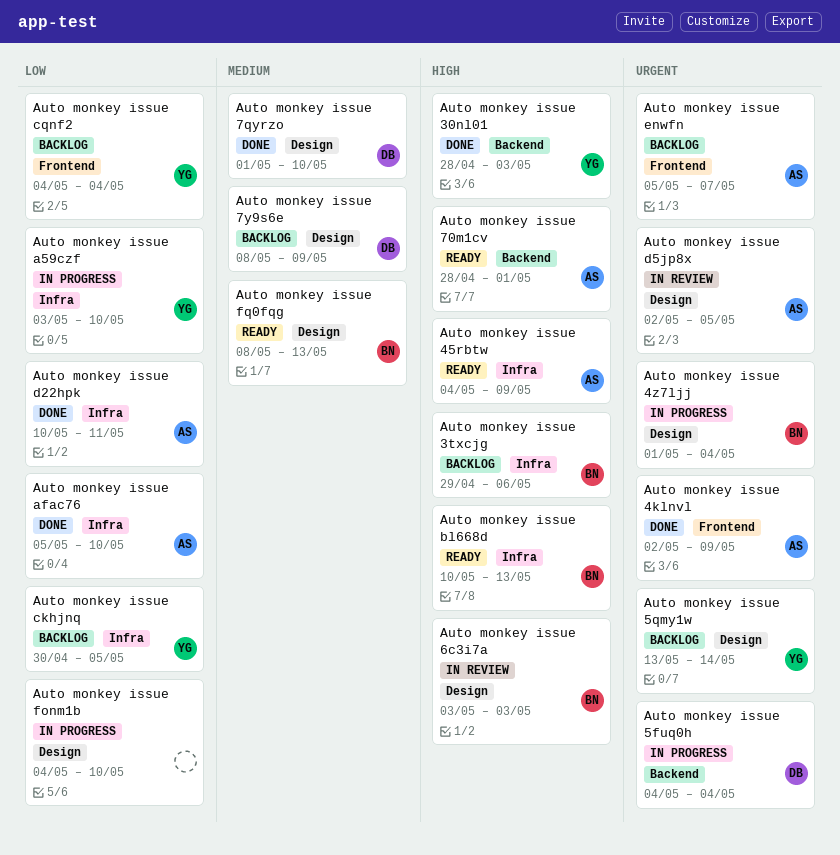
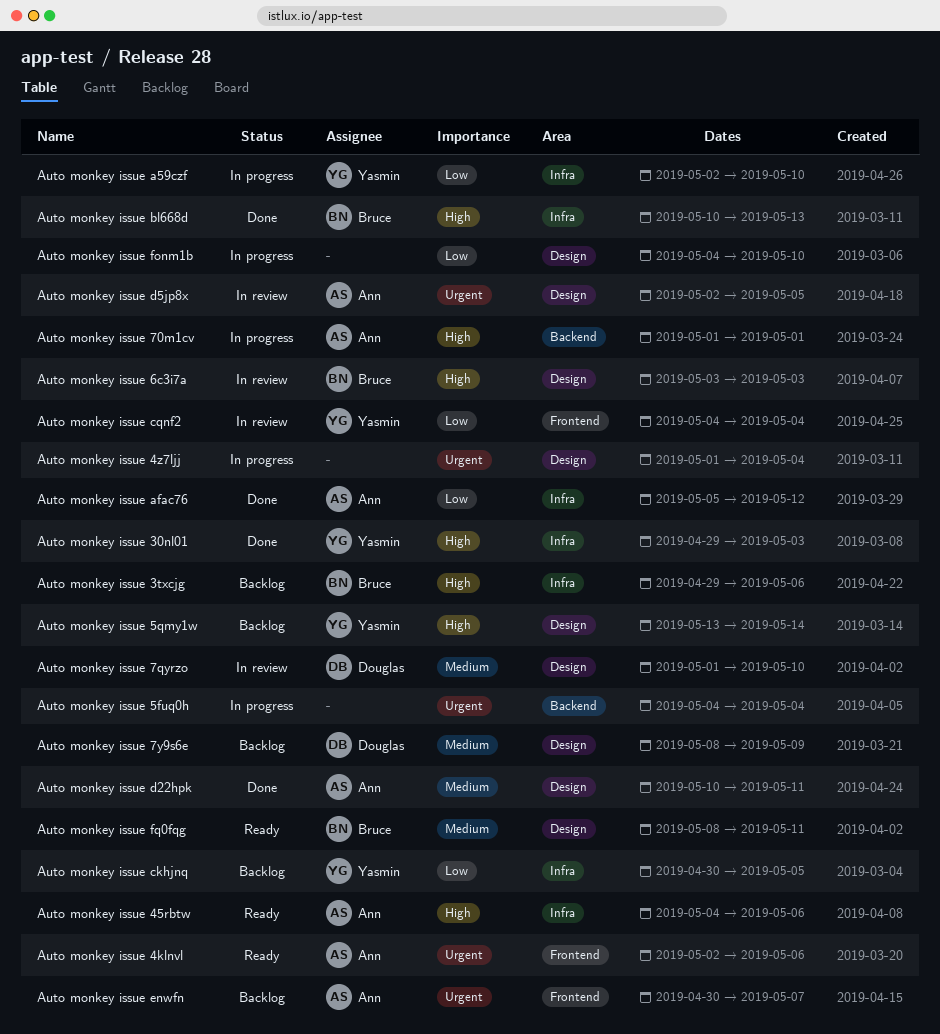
Auto monkey issue 30nl01, label: Backend -> Infra
Auto monkey issue 30nl01, start: Apr 28 -> Apr 29
Auto monkey issue 45rbtw, due: May 9 -> May 6
Auto monkey issue 4klnvl, status: Done -> Ready
Auto monkey issue 4klnvl, due: May 9 -> May 6
Auto monkey issue 4z7ljj, owner: Bruce -> none
Auto monkey issue 5fuq0h, owner: Douglas -> none
Auto monkey issue 5qmy1w, priority: Urgent -> High
Auto monkey issue 70m1cv, status: Ready -> In progress
Auto monkey issue 70m1cv, start: Apr 28 -> May 1
Auto monkey issue 7qyrzo, status: Done -> In review
Auto monkey issue a59czf, start: May 3 -> May 2
Auto monkey issue afac76, due: May 10 -> May 12
Auto monkey issue bl668d, status: Ready -> Done
Auto monkey issue cqnf2, status: Backlog -> In review
Auto monkey issue d22hpk, priority: Low -> Medium
Auto monkey issue d22hpk, label: Infra -> Design
Auto monkey issue enwfn, start: May 5 -> Apr 30
Auto monkey issue fq0fqg, due: May 13 -> May 11

